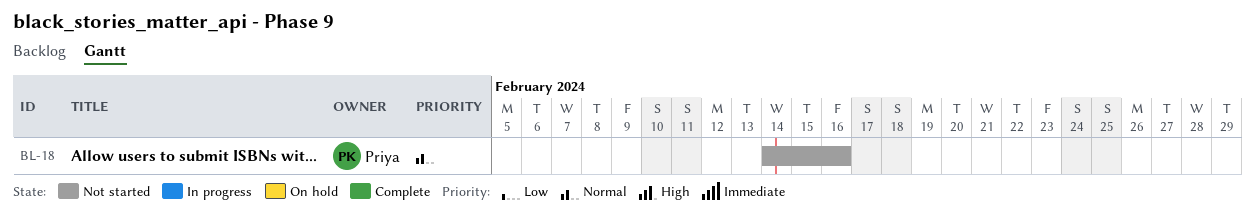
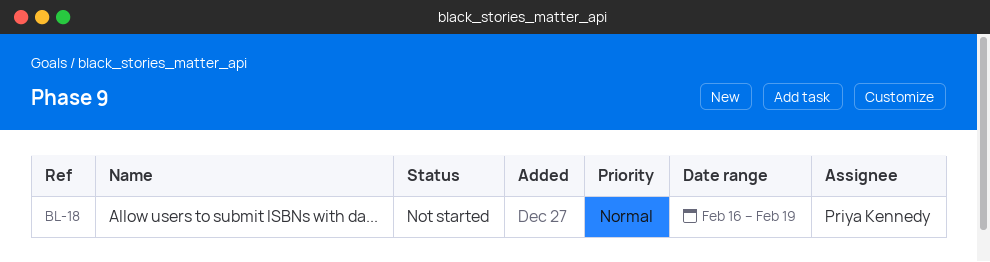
BL-18, start: Feb 14 -> Feb 16
BL-18, due: Feb 16 -> Feb 19

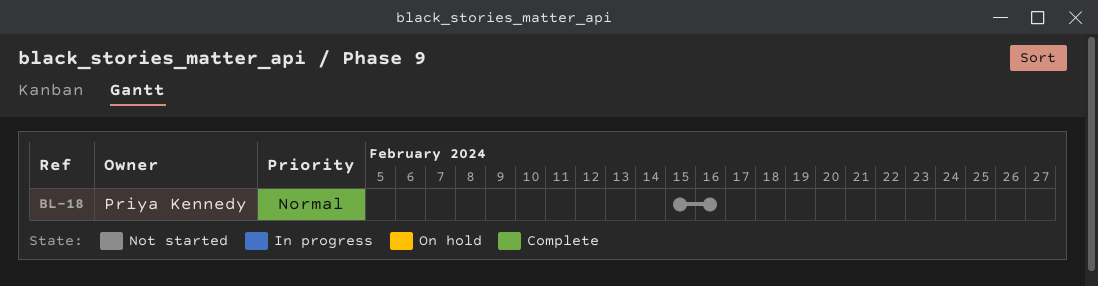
BL-18, start: Feb 16 -> Feb 15
BL-18, due: Feb 19 -> Feb 16

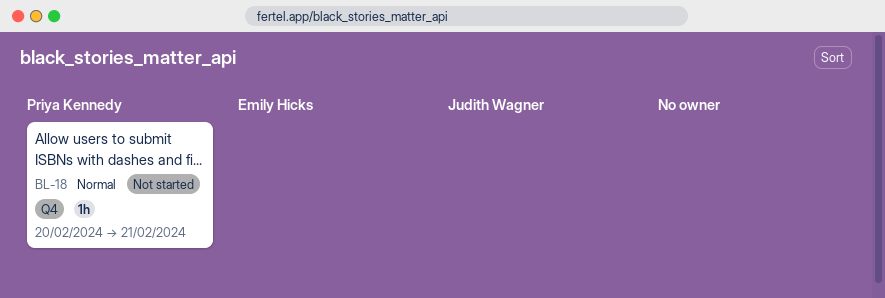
BL-18, start: Feb 15 -> Feb 20
BL-18, due: Feb 16 -> Feb 21

